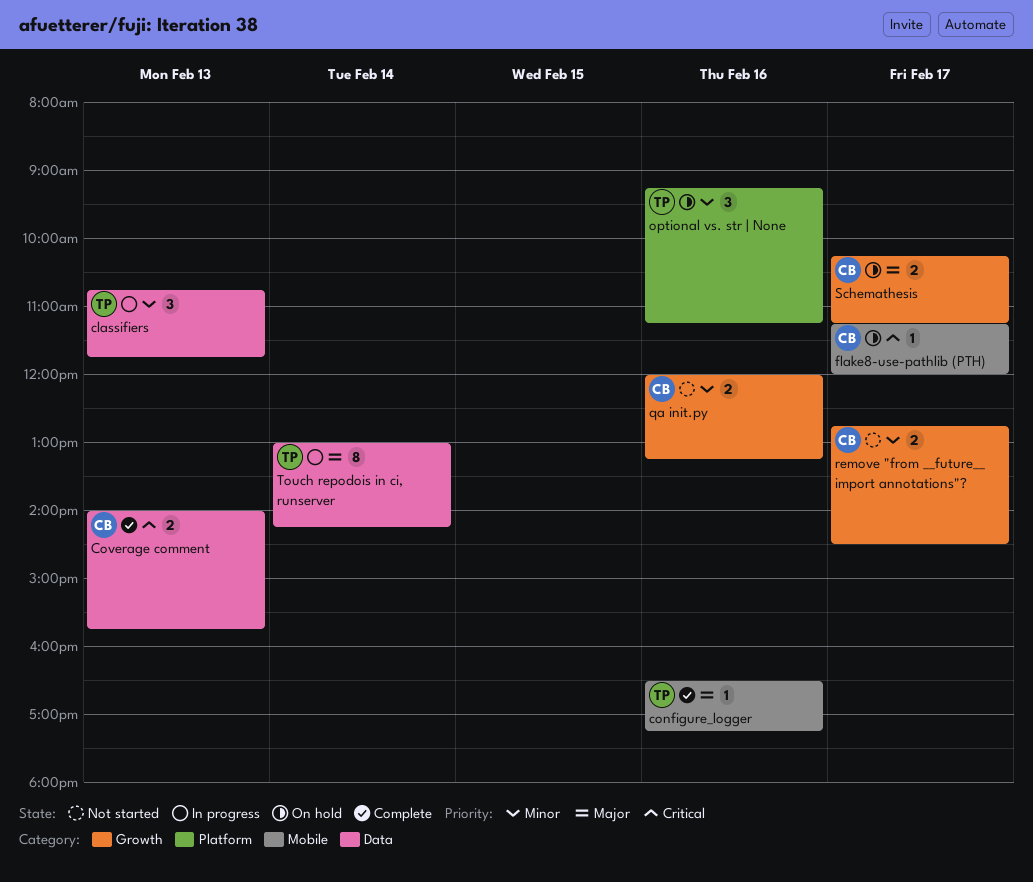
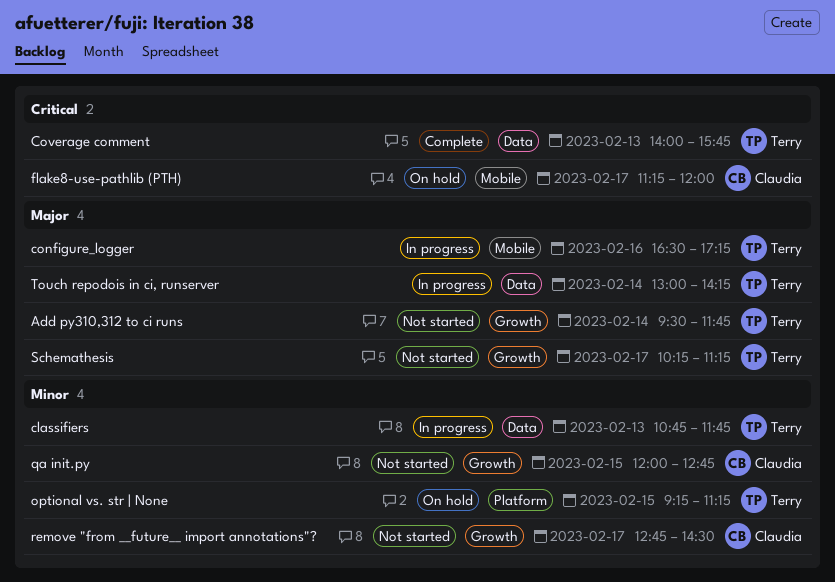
Add py310,312 to ci runs: none -> present
configure_logger, status: Complete -> In progress
Coverage comment, owner: Claudia -> Terry
optional vs. str | None, day: Feb 16 -> Feb 15
qa init.py, day: Feb 16 -> Feb 15
qa init.py, ends: 13:15 -> 12:45
Schemathesis, status: On hold -> Not started
Schemathesis, owner: Claudia -> Terry

